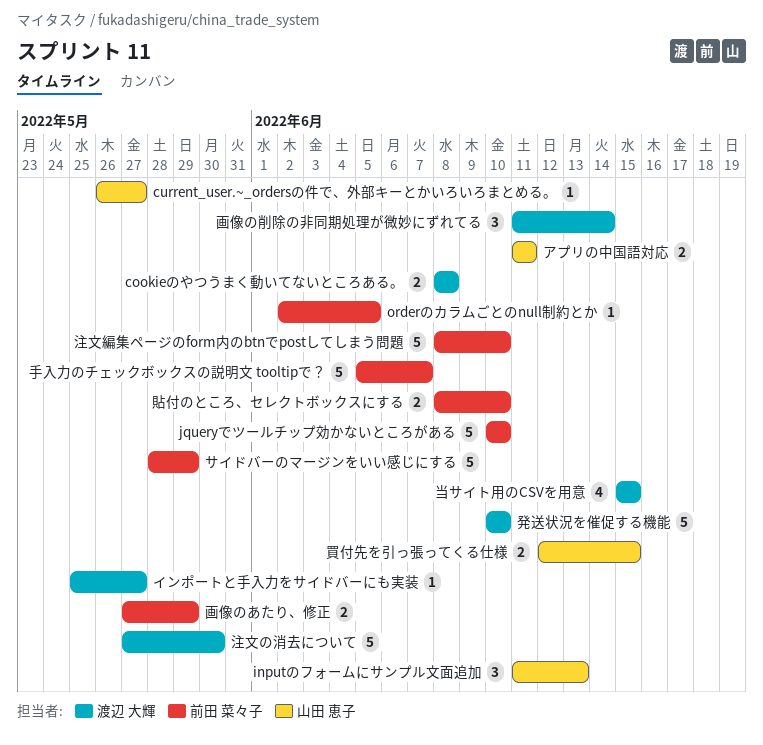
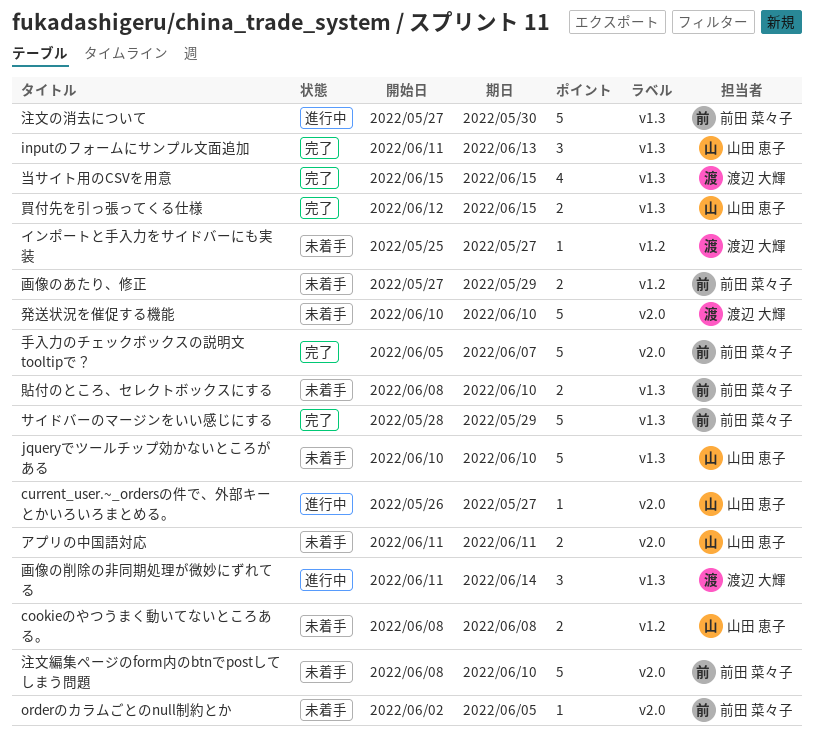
cookieのやつうまく動いてないところある。, owner: 渡辺 大輝 -> 山田 恵子
jqueryでツールチップ効かないところがある, owner: 前田 菜々子 -> 山田 恵子
注文の消去について, owner: 渡辺 大輝 -> 前田 菜々子

